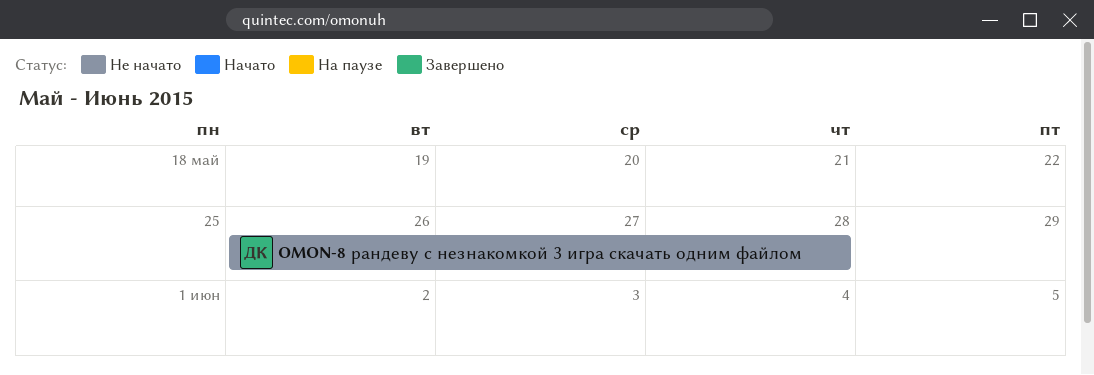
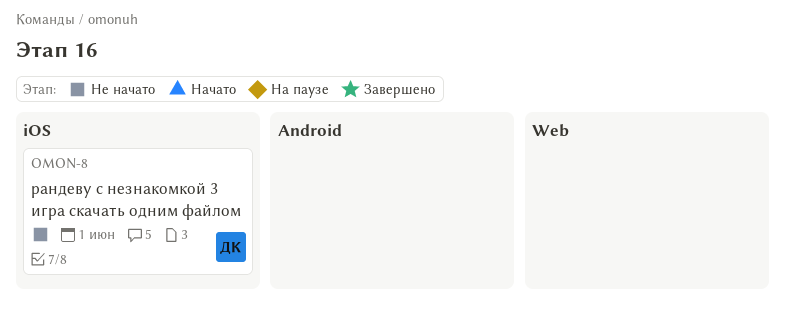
OMON-8, due: May 28 -> Jun 1

